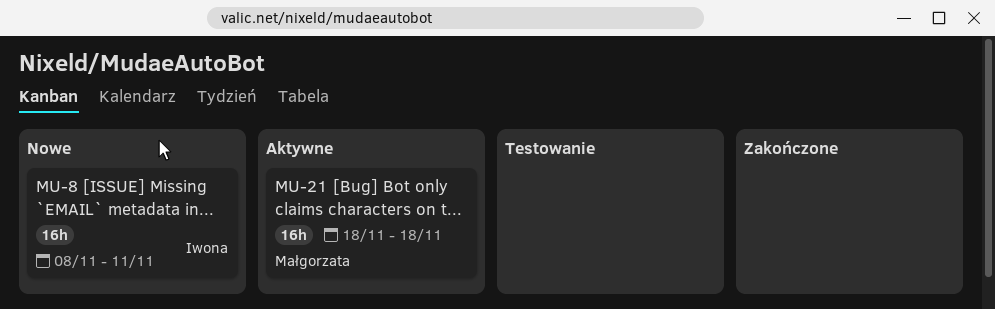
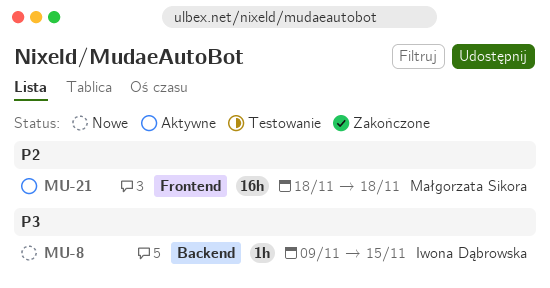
MU-8, estimate: 16h -> 1h
MU-8, start: Nov 8 -> Nov 9
MU-8, due: Nov 11 -> Nov 15

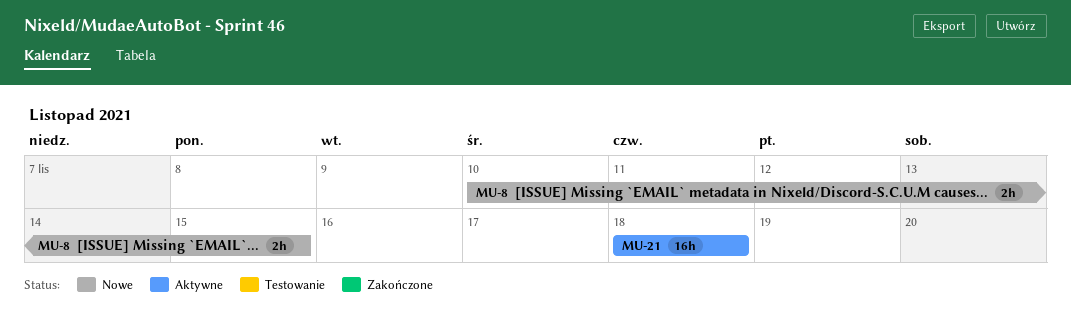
MU-8, estimate: 1h -> 2h
MU-8, start: Nov 9 -> Nov 10

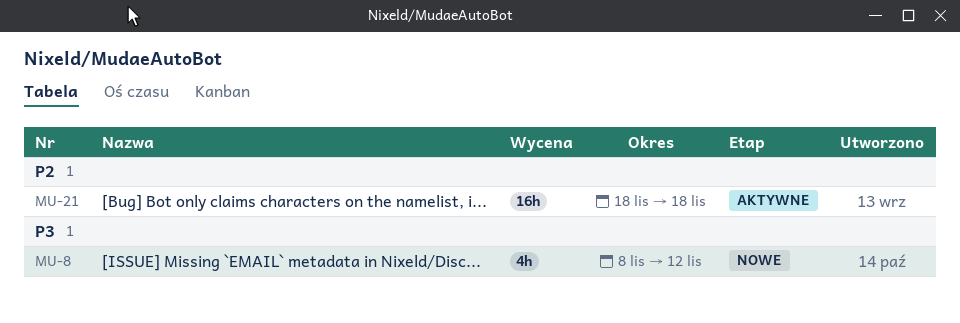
MU-8, estimate: 2h -> 4h
MU-8, start: Nov 10 -> Nov 8
MU-8, due: Nov 15 -> Nov 12

